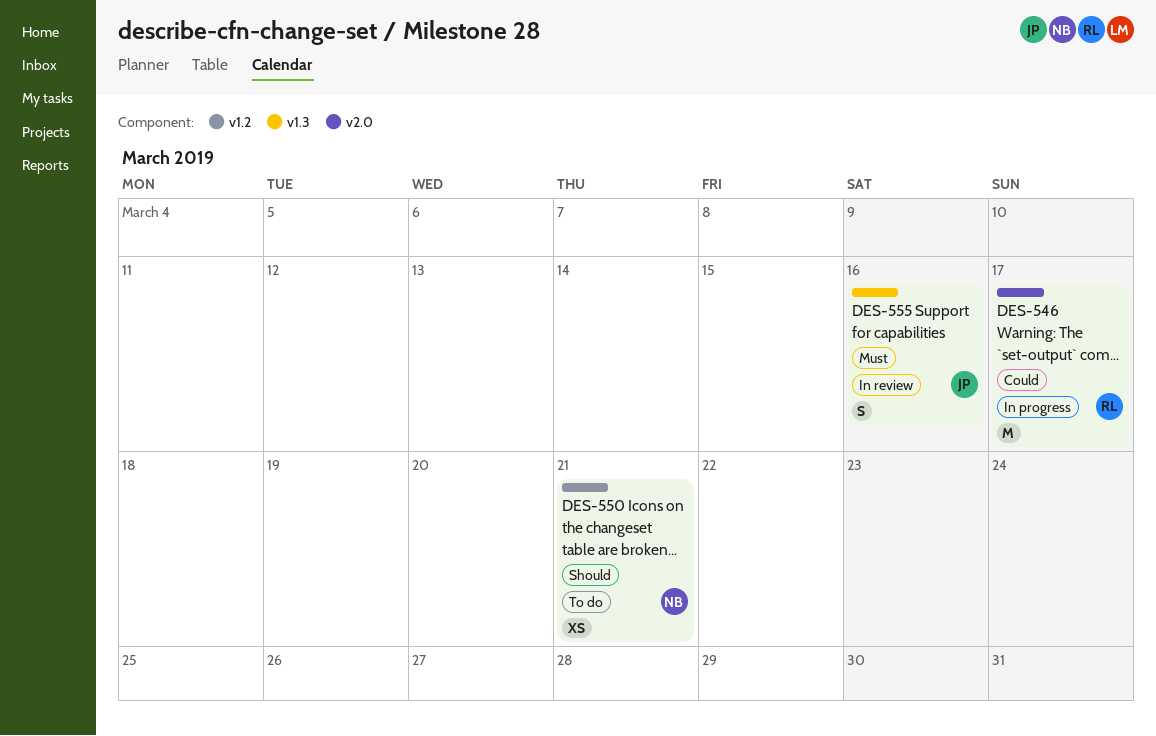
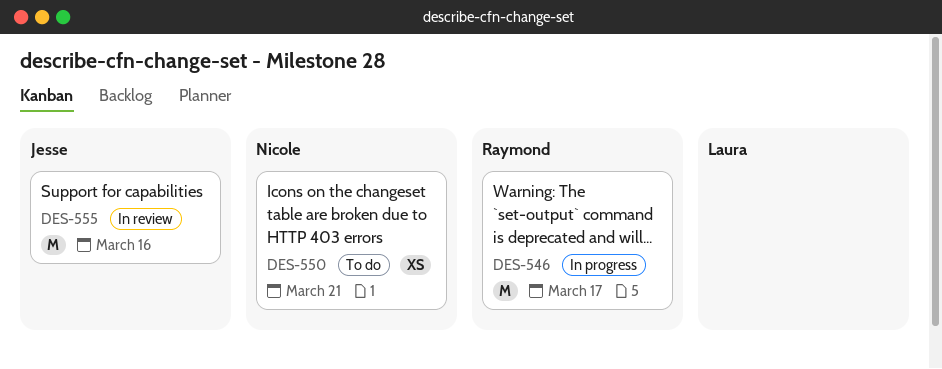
DES-555, estimate: S -> M

